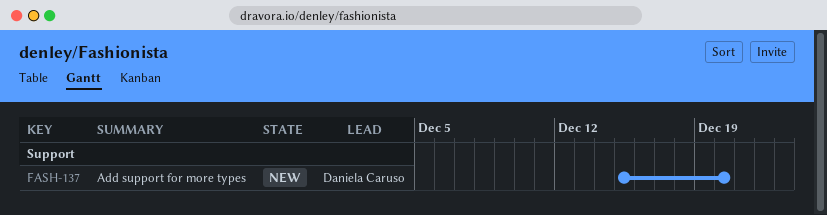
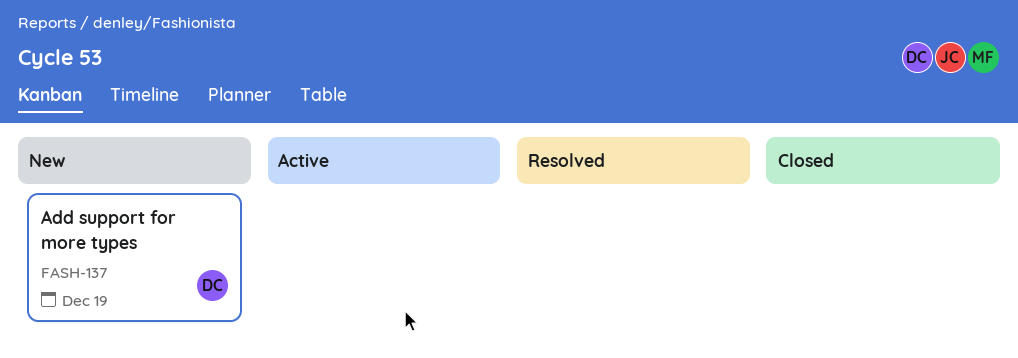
FASH-137, due: Dec 20 -> Dec 19

